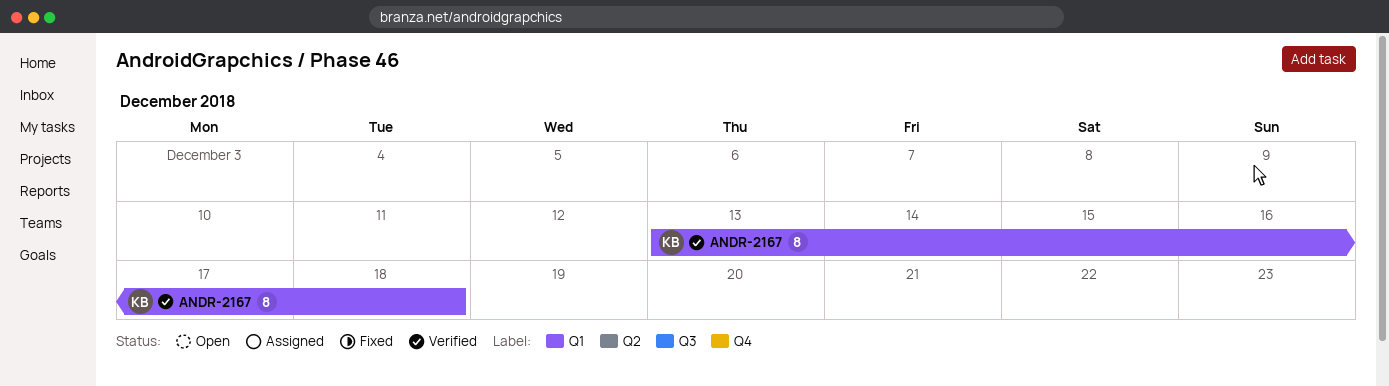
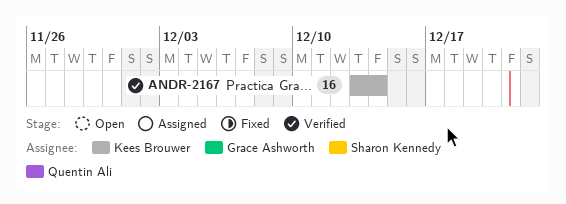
ANDR-2167, estimate: 8 -> 16
ANDR-2167, due: Dec 18 -> Dec 14

